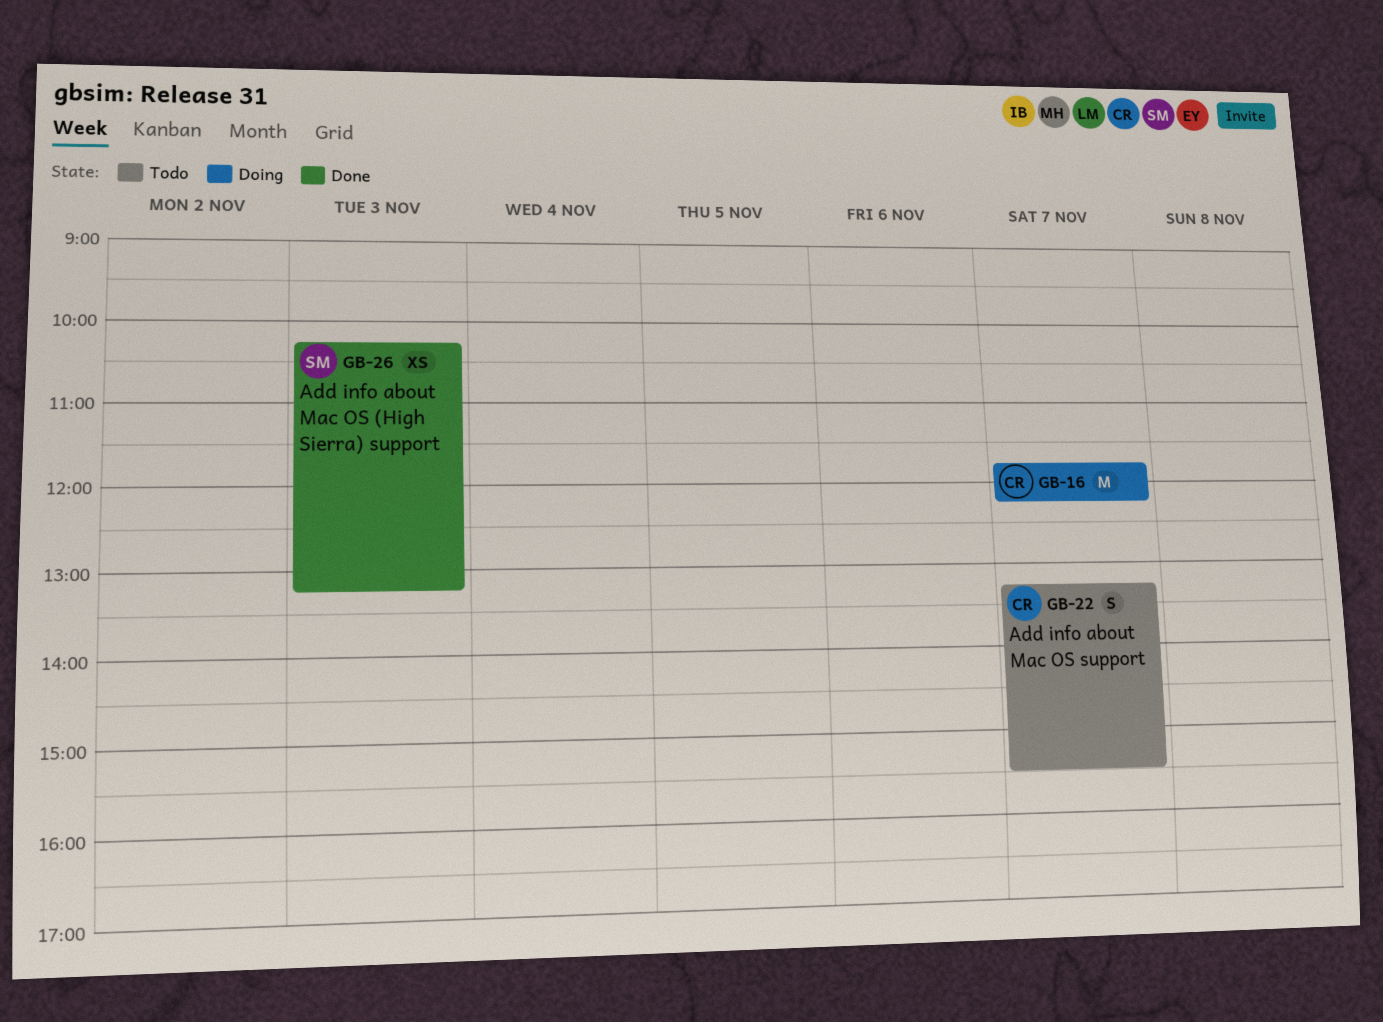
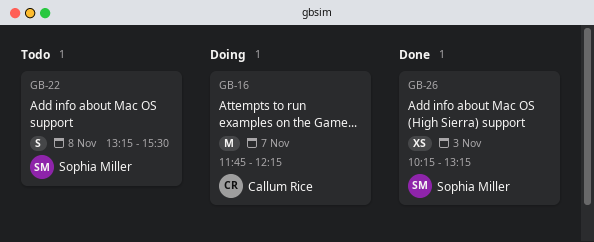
GB-22, owner: Callum Rice -> Sophia Miller
GB-22, day: Nov 7 -> Nov 8

